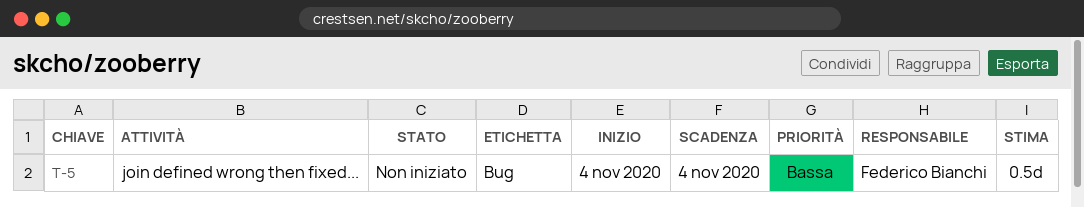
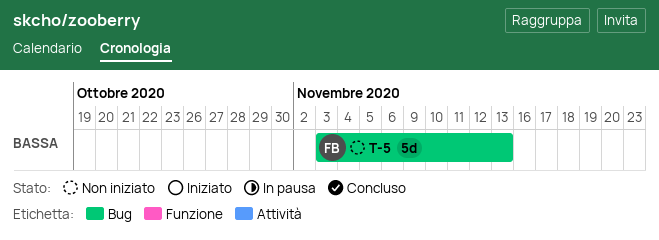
T-5, estimate: 0.5d -> 5d
T-5, start: Nov 4 -> Nov 3
T-5, due: Nov 4 -> Nov 13

